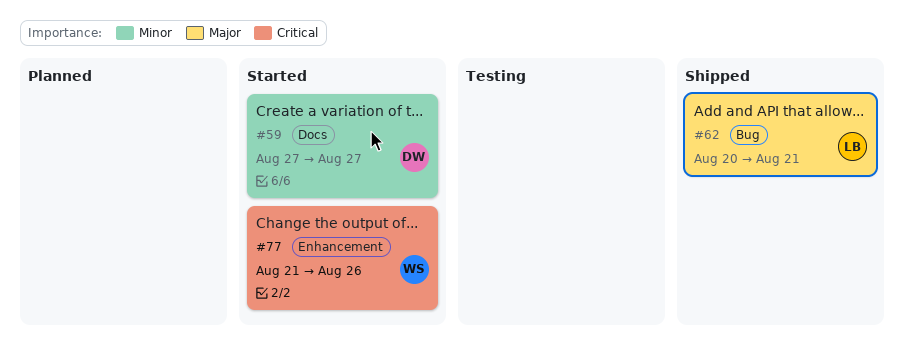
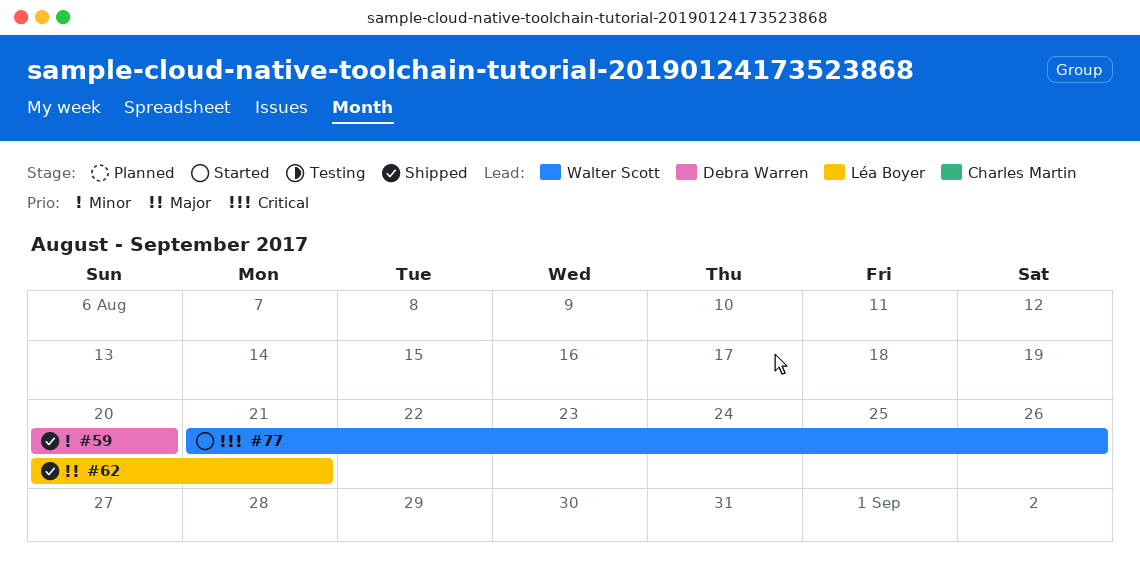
#59, status: Started -> Shipped
#59, start: Aug 27 -> Aug 20
#59, due: Aug 27 -> Aug 20

